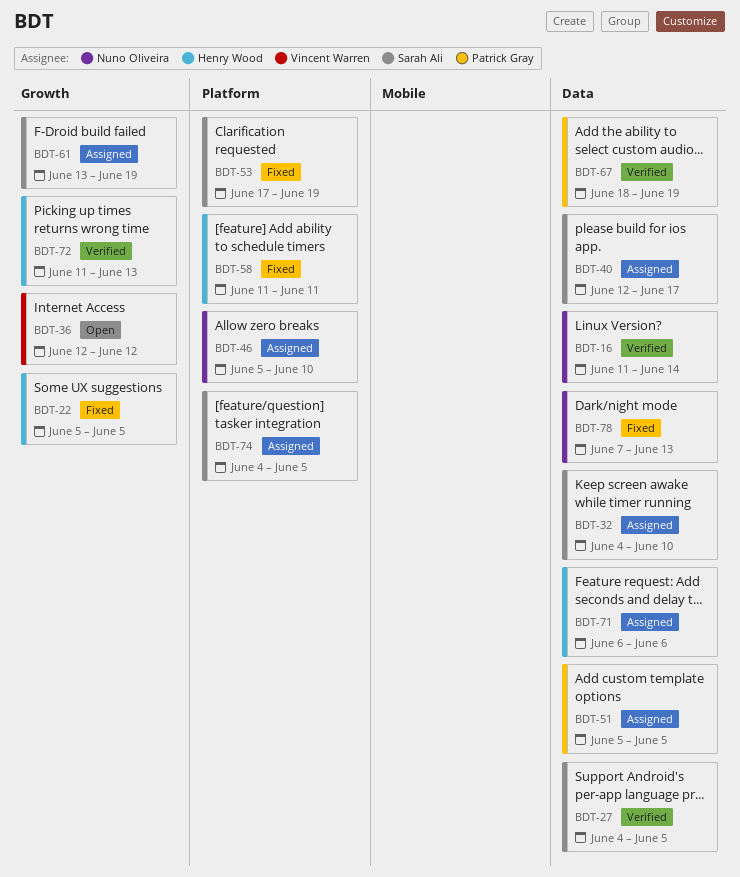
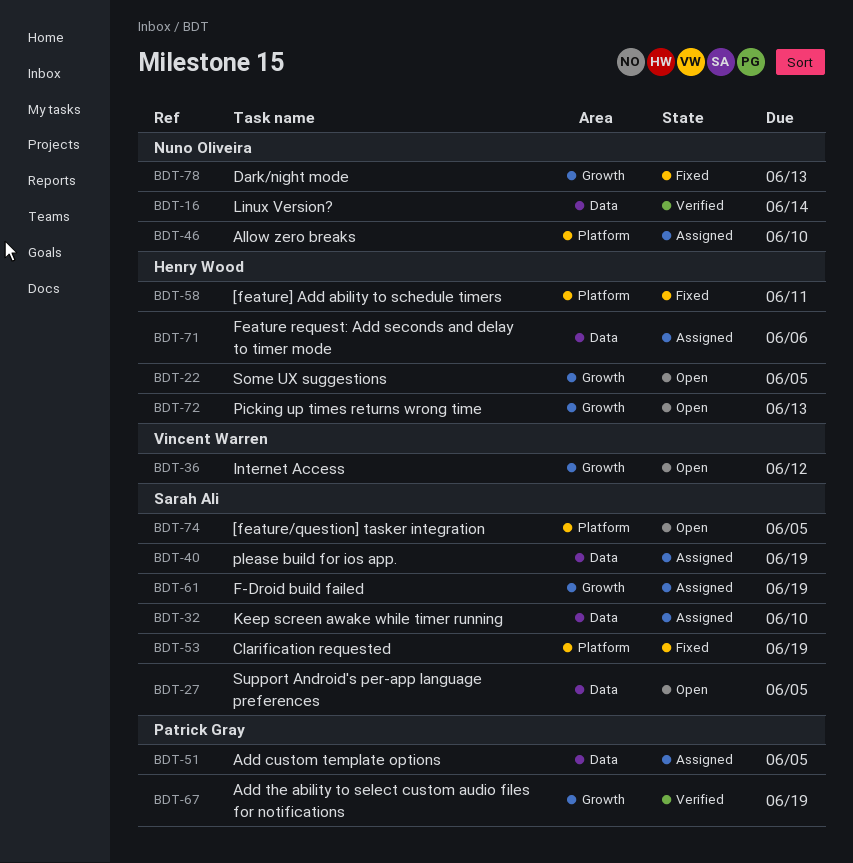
BDT-22, status: Fixed -> Open
BDT-27, status: Verified -> Open
BDT-40, due: Jun 17 -> Jun 19
BDT-67, label: Data -> Growth
BDT-72, status: Verified -> Open
BDT-74, status: Assigned -> Open
BDT-78, label: Data -> Growth

